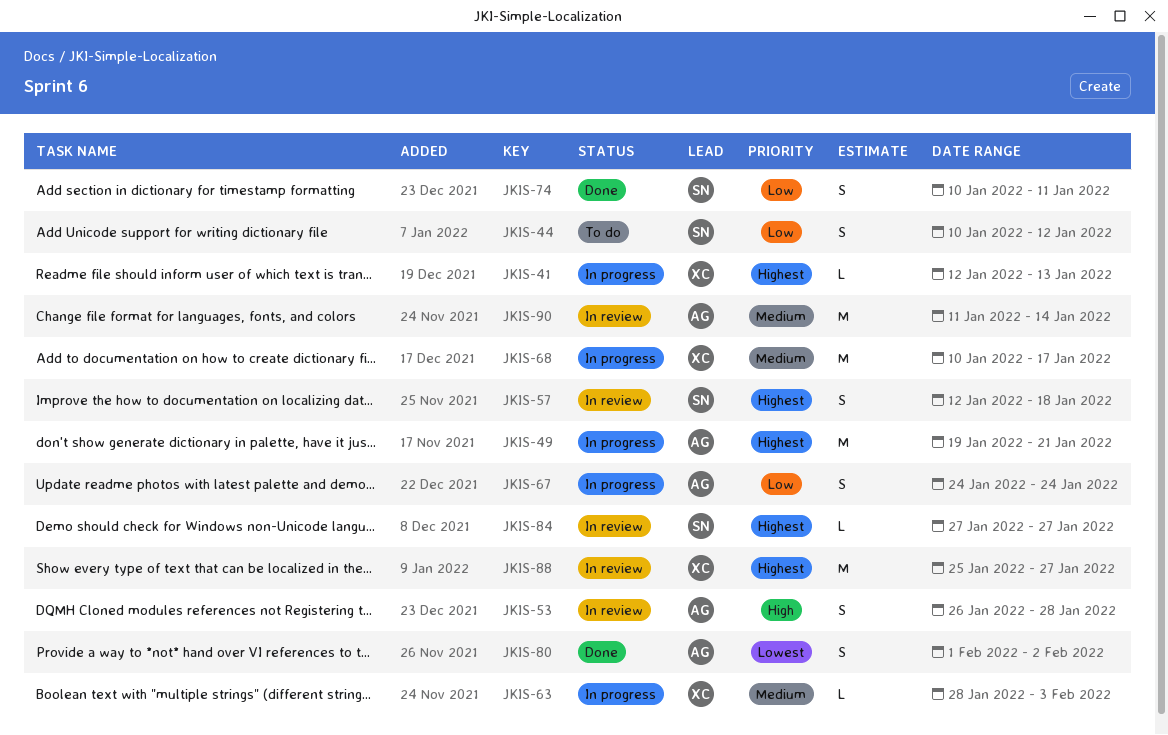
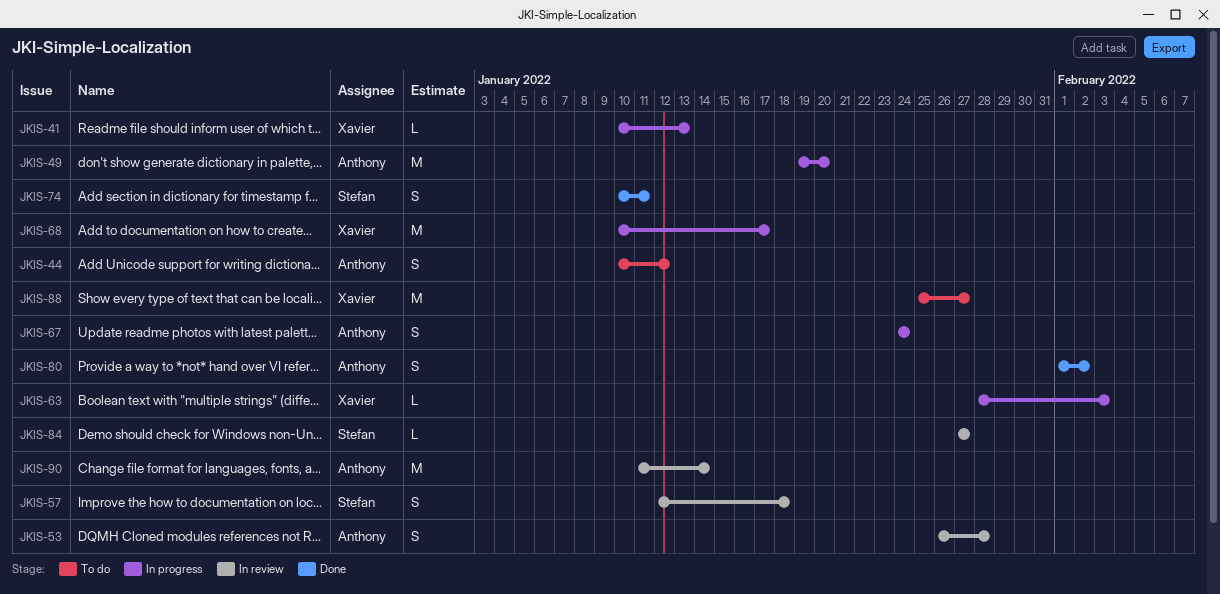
JKIS-41, start: Jan 12 -> Jan 10
JKIS-44, owner: Stefan -> Anthony
JKIS-49, due: Jan 21 -> Jan 20
JKIS-88, status: In review -> To do

